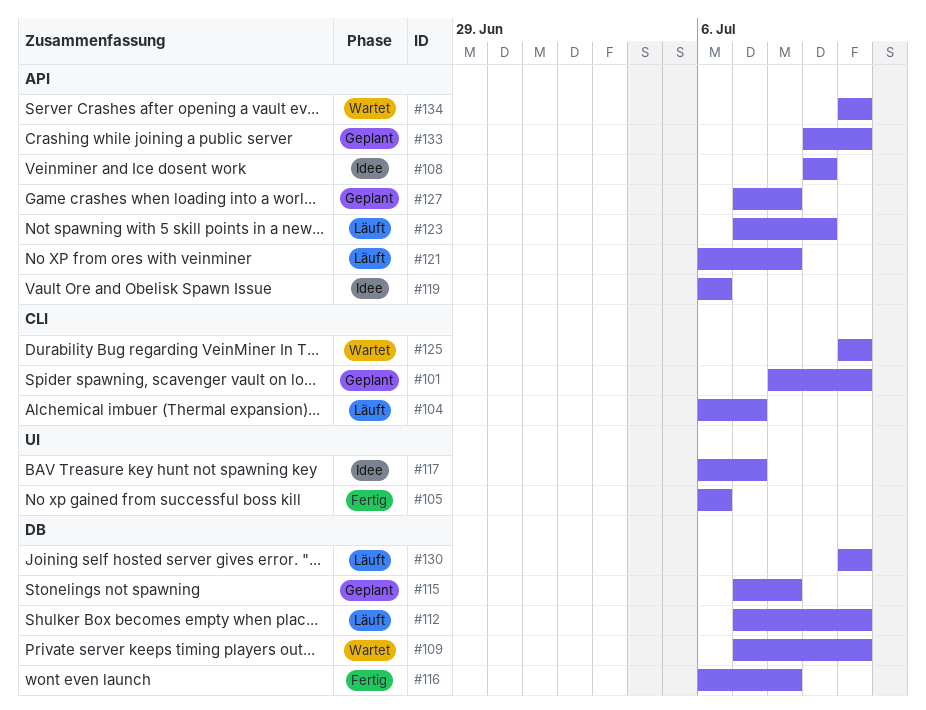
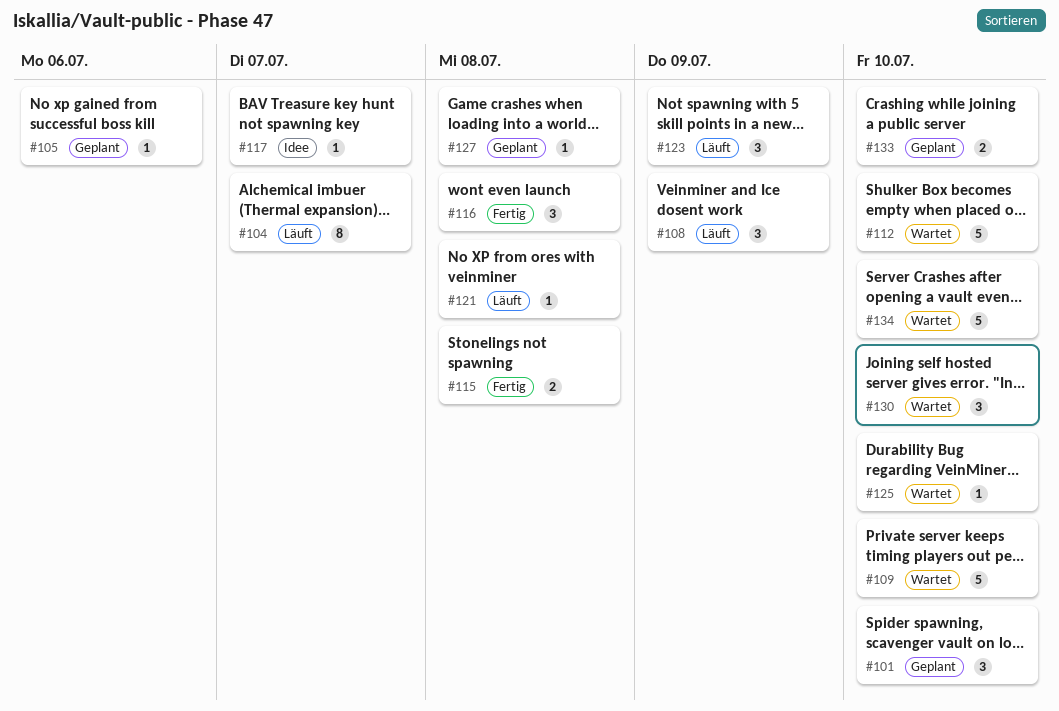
#105, status: Fertig -> Geplant
#108, status: Idee -> Läuft
#112, status: Läuft -> Wartet
#115, status: Geplant -> Fertig
#119: present -> none
#130, status: Läuft -> Wartet

